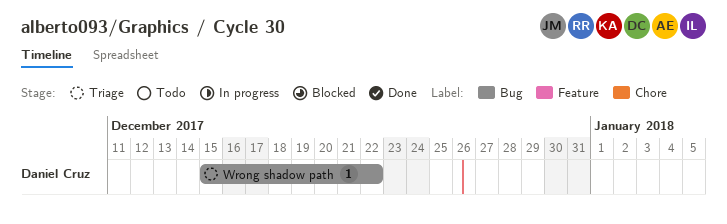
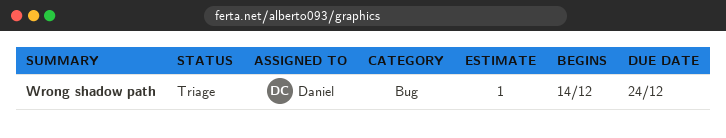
Wrong shadow path, start: Dec 15 -> Dec 14
Wrong shadow path, due: Dec 22 -> Dec 24

